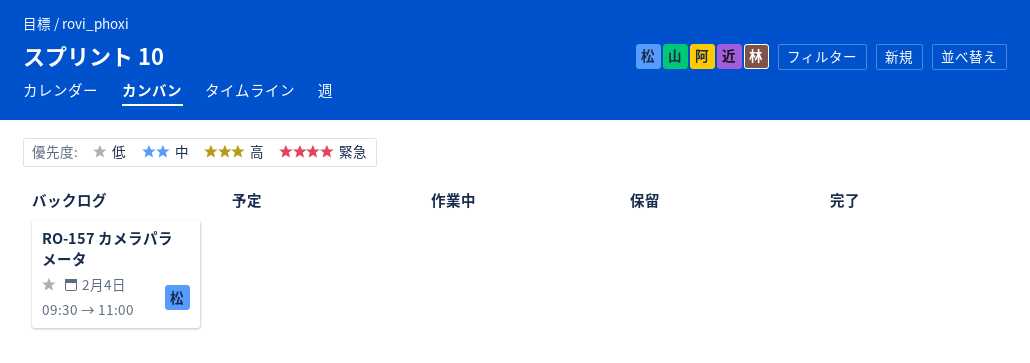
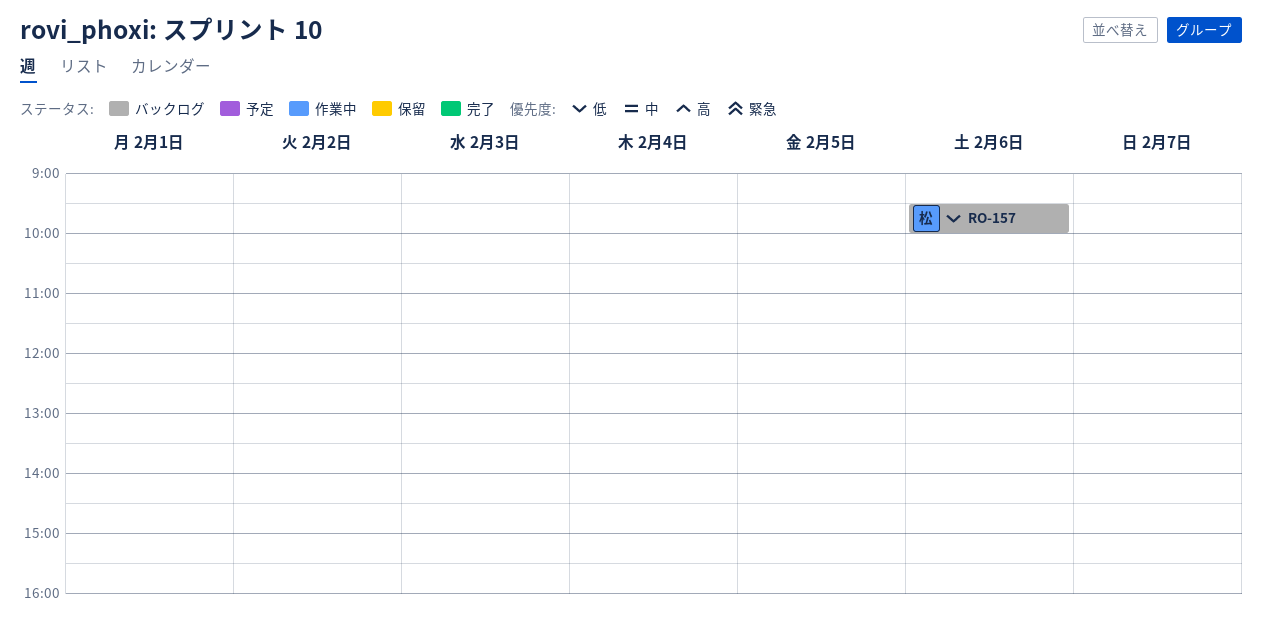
RO-157, day: Feb 4 -> Feb 6
RO-157, ends: 11:00 -> 10:00

